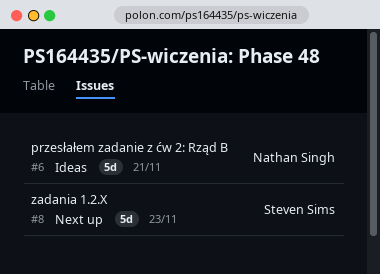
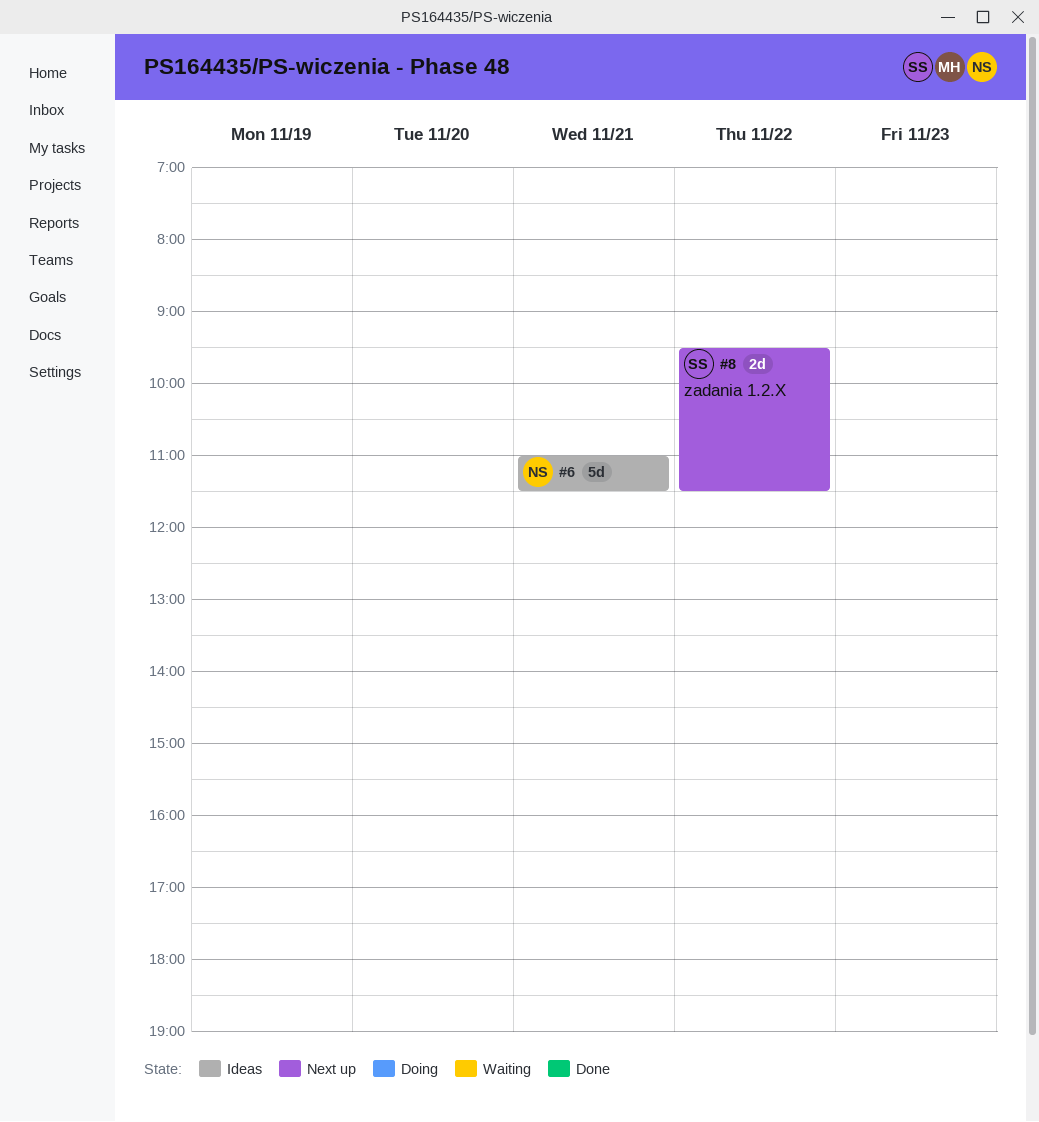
#8, estimate: 5d -> 2d
#8, day: Nov 23 -> Nov 22

